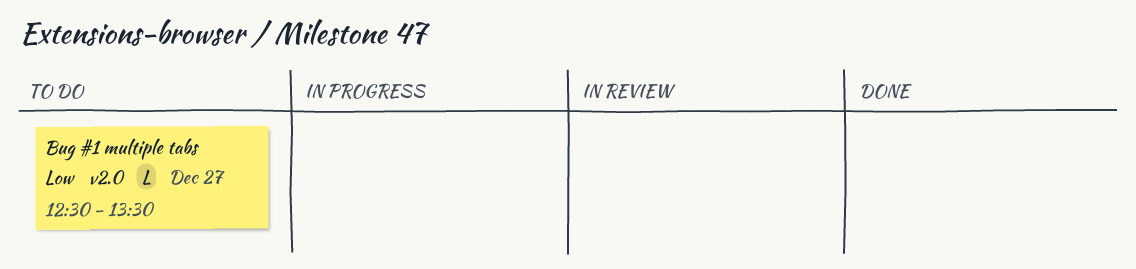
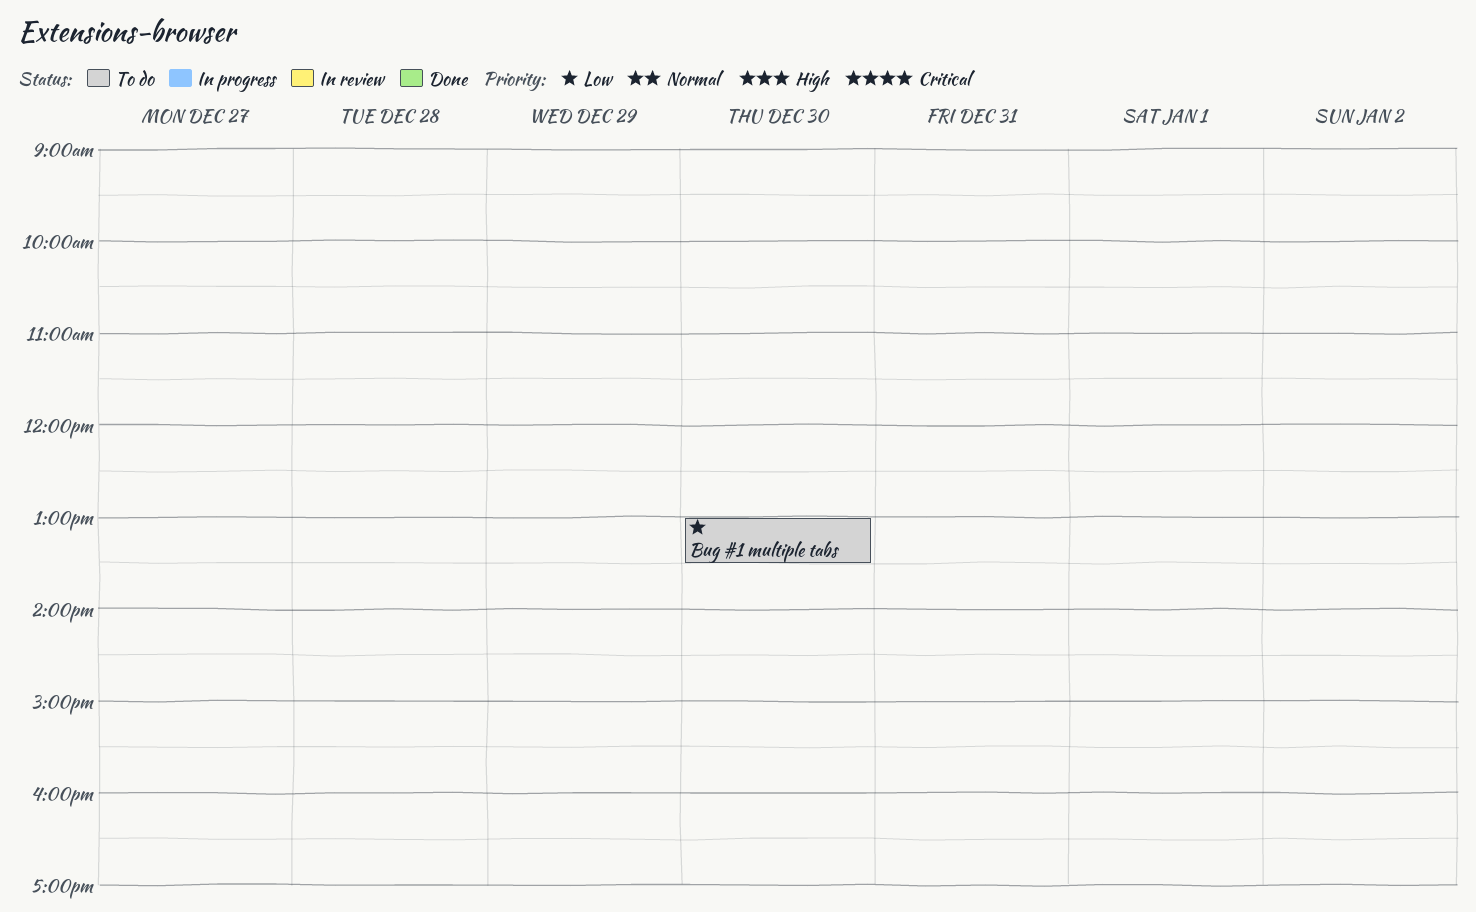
Bug #1 multiple tabs, day: Dec 27 -> Dec 30
Bug #1 multiple tabs, begins: 12:30 -> 13:00

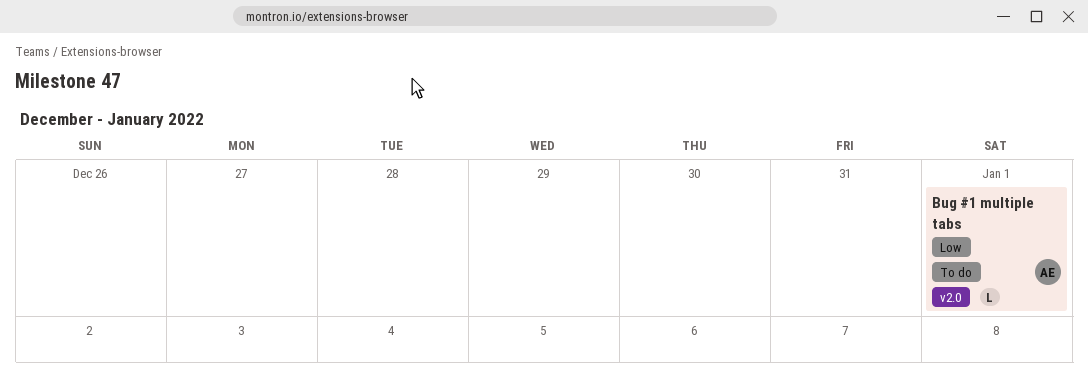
Bug #1 multiple tabs, day: Dec 30 -> Jan 1

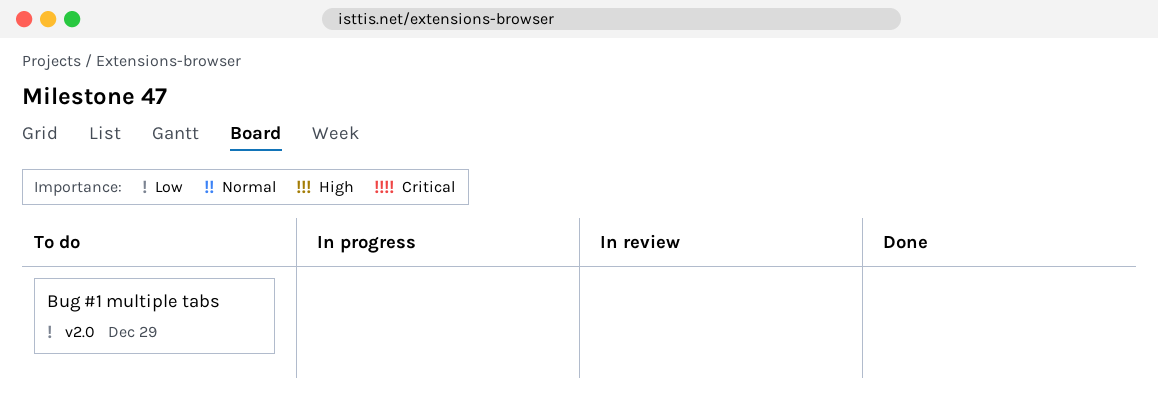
Bug #1 multiple tabs, day: Jan 1 -> Dec 29

